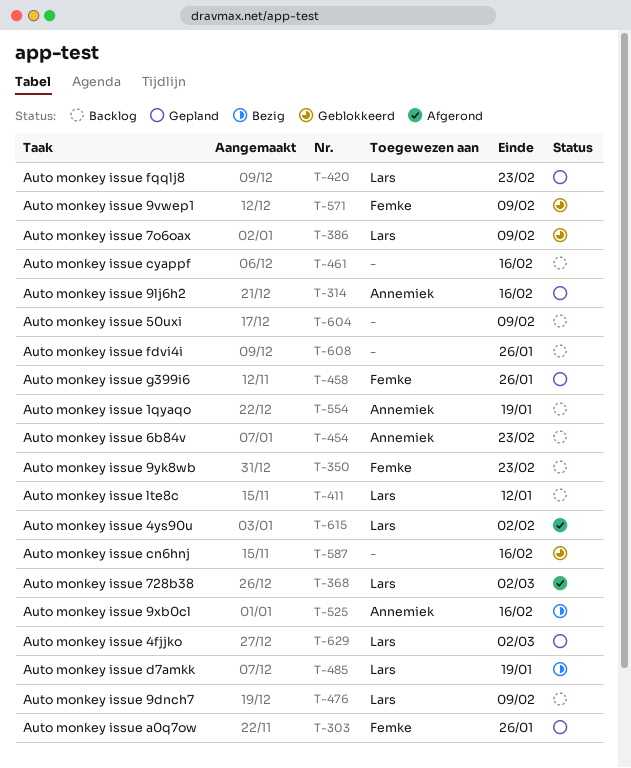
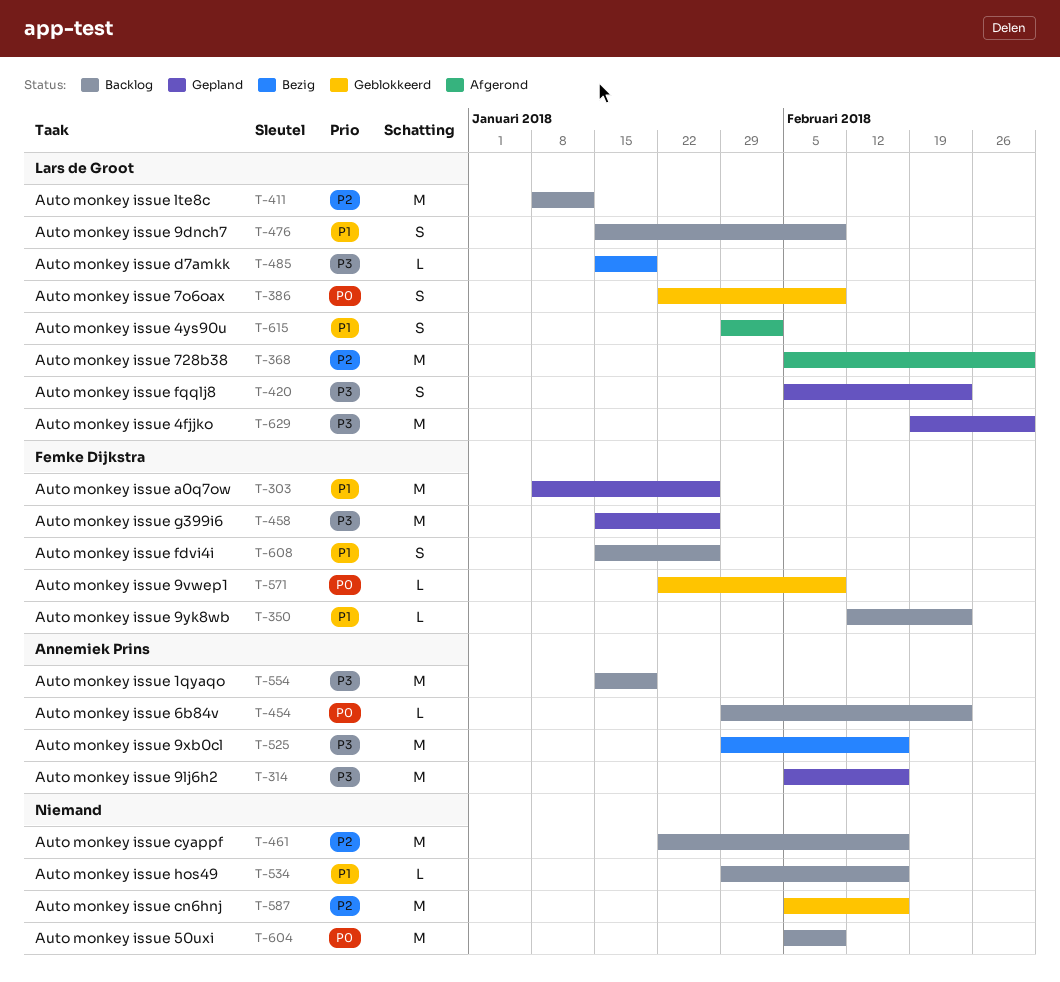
T-534: none -> present
T-608, owner: none -> Femke Dijkstra

